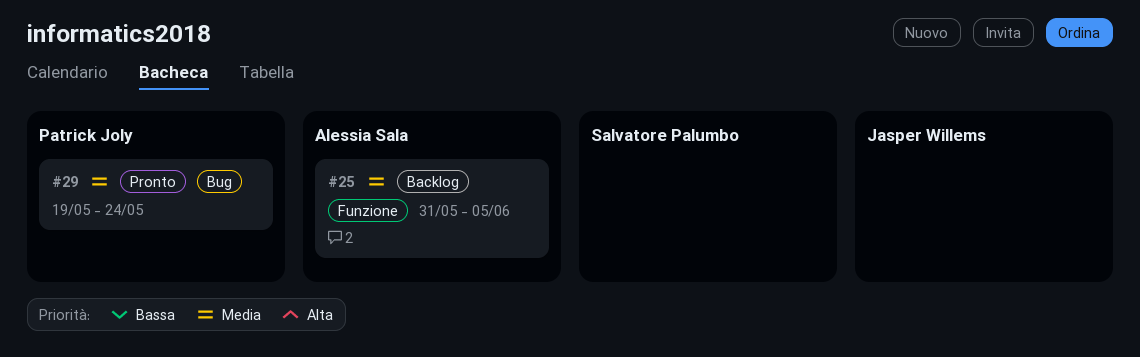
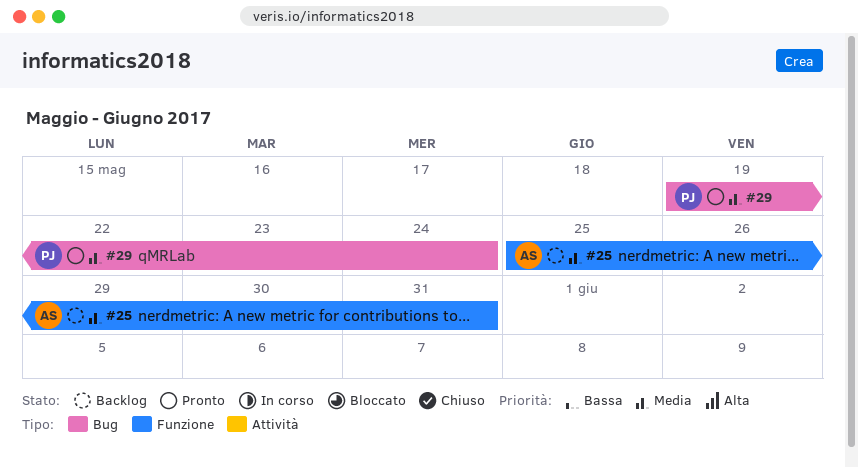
#25, start: May 31 -> May 25
#25, due: Jun 5 -> May 31

